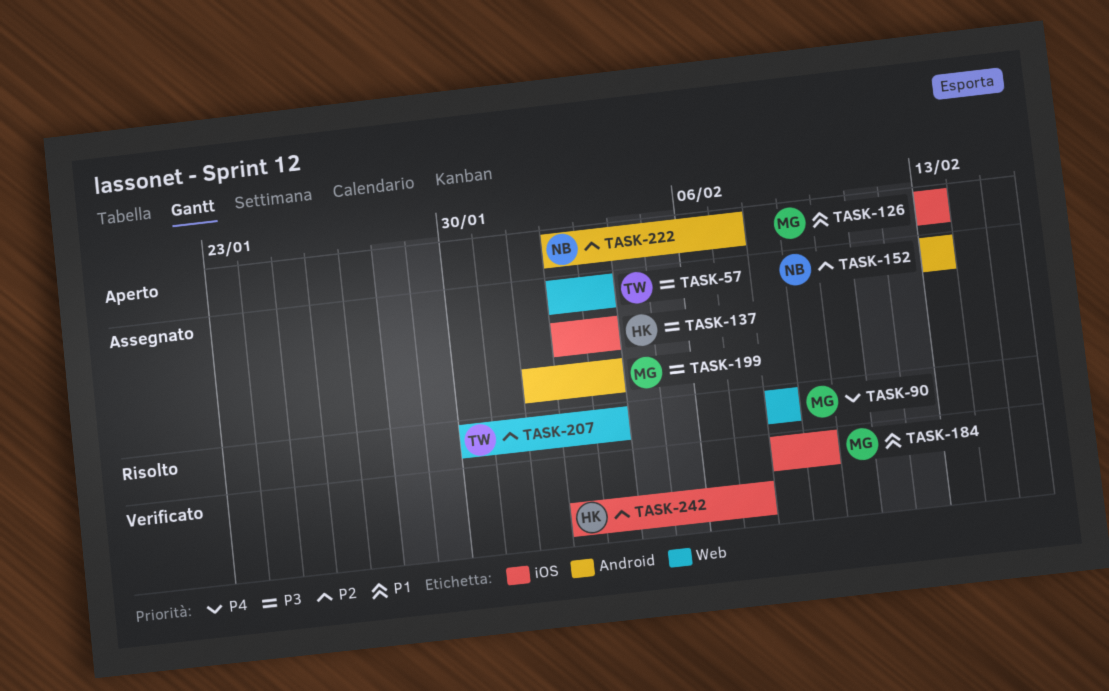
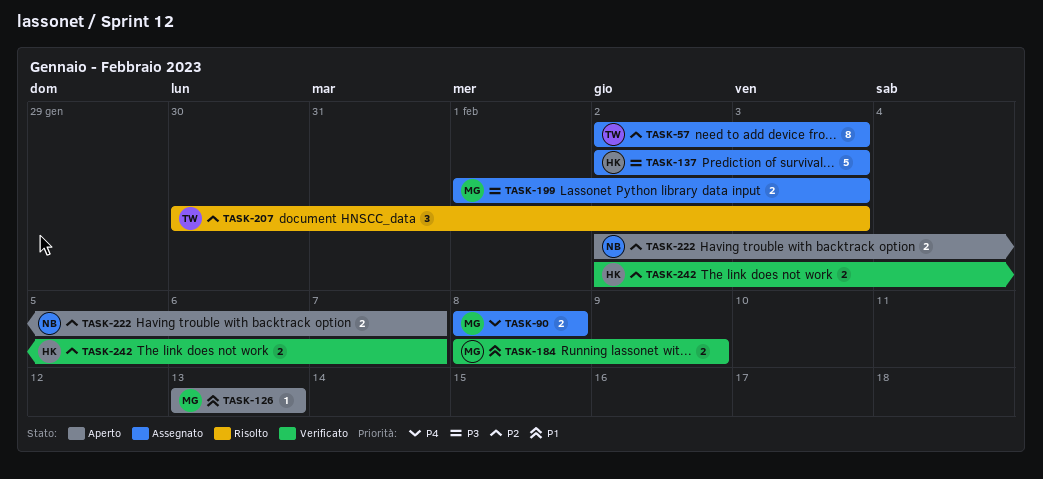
TASK-57, priority: P3 -> P2
TASK-90, status: Risolto -> Assegnato
TASK-152: present -> none

